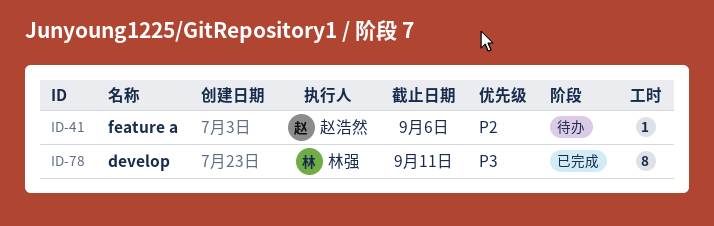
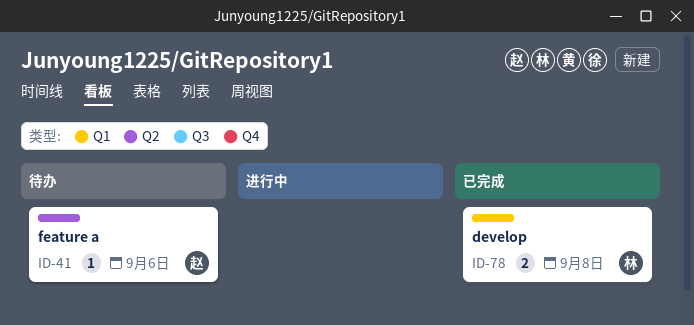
ID-78, estimate: 8 -> 2
ID-78, due: Sep 11 -> Sep 8

